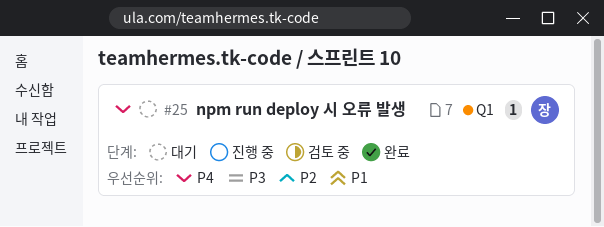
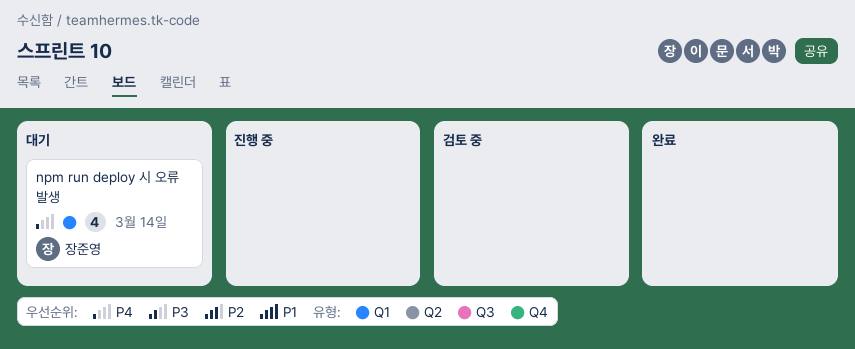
npm run deploy 시 오류 발생, estimate: 1 -> 4

